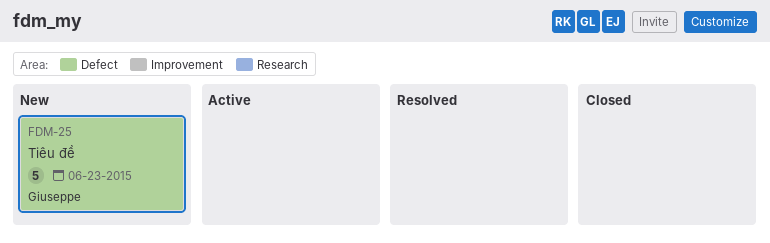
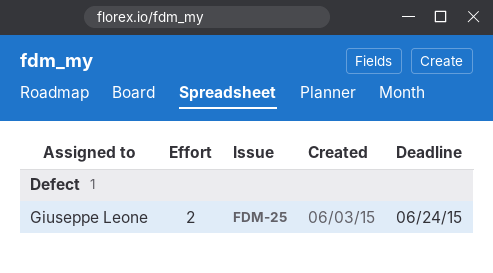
FDM-25, estimate: 5 -> 2
FDM-25, due: Jun 23 -> Jun 24

